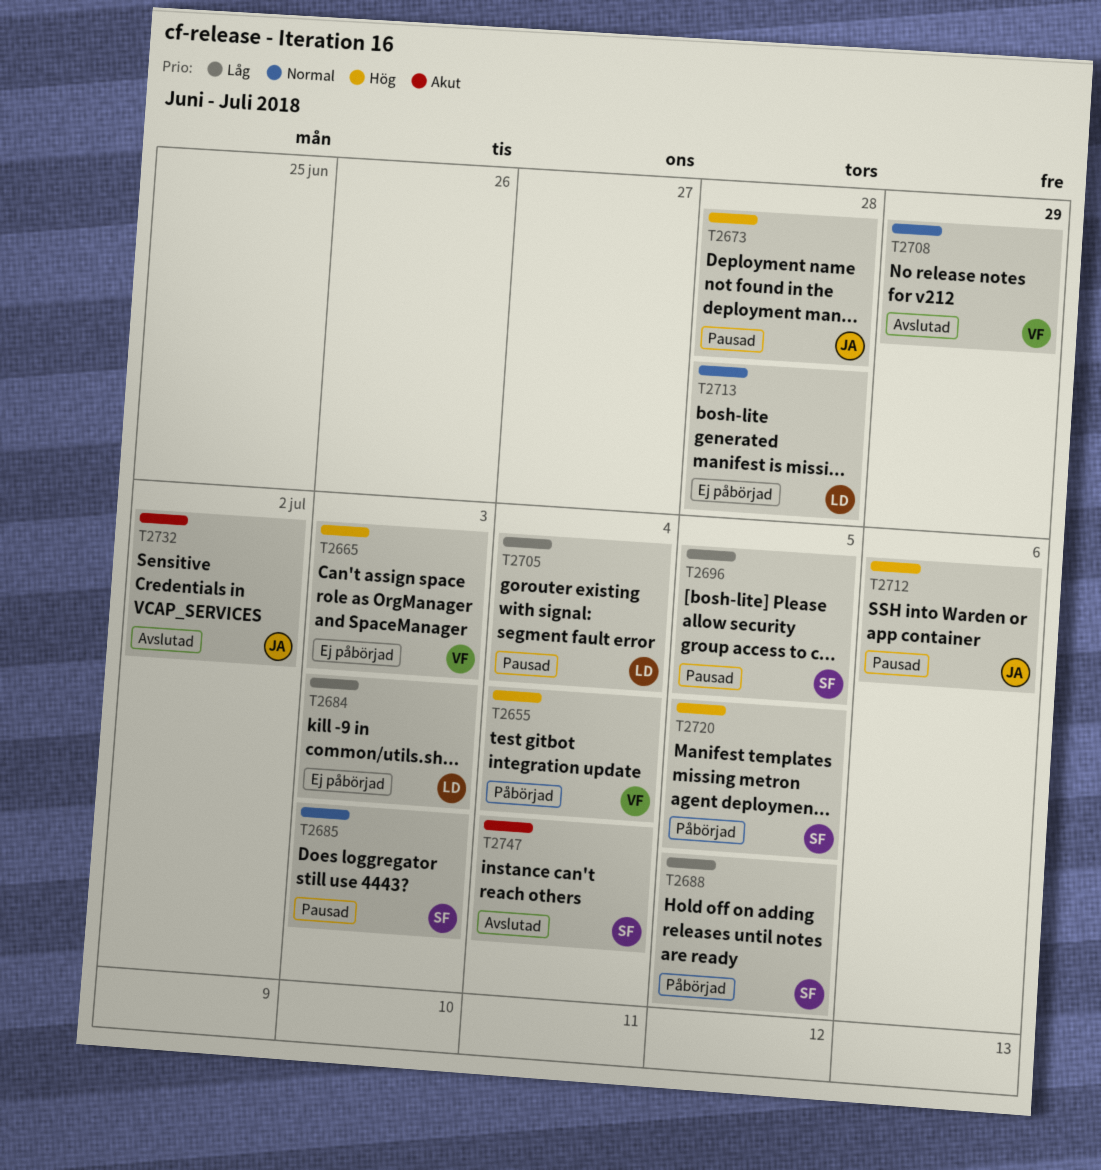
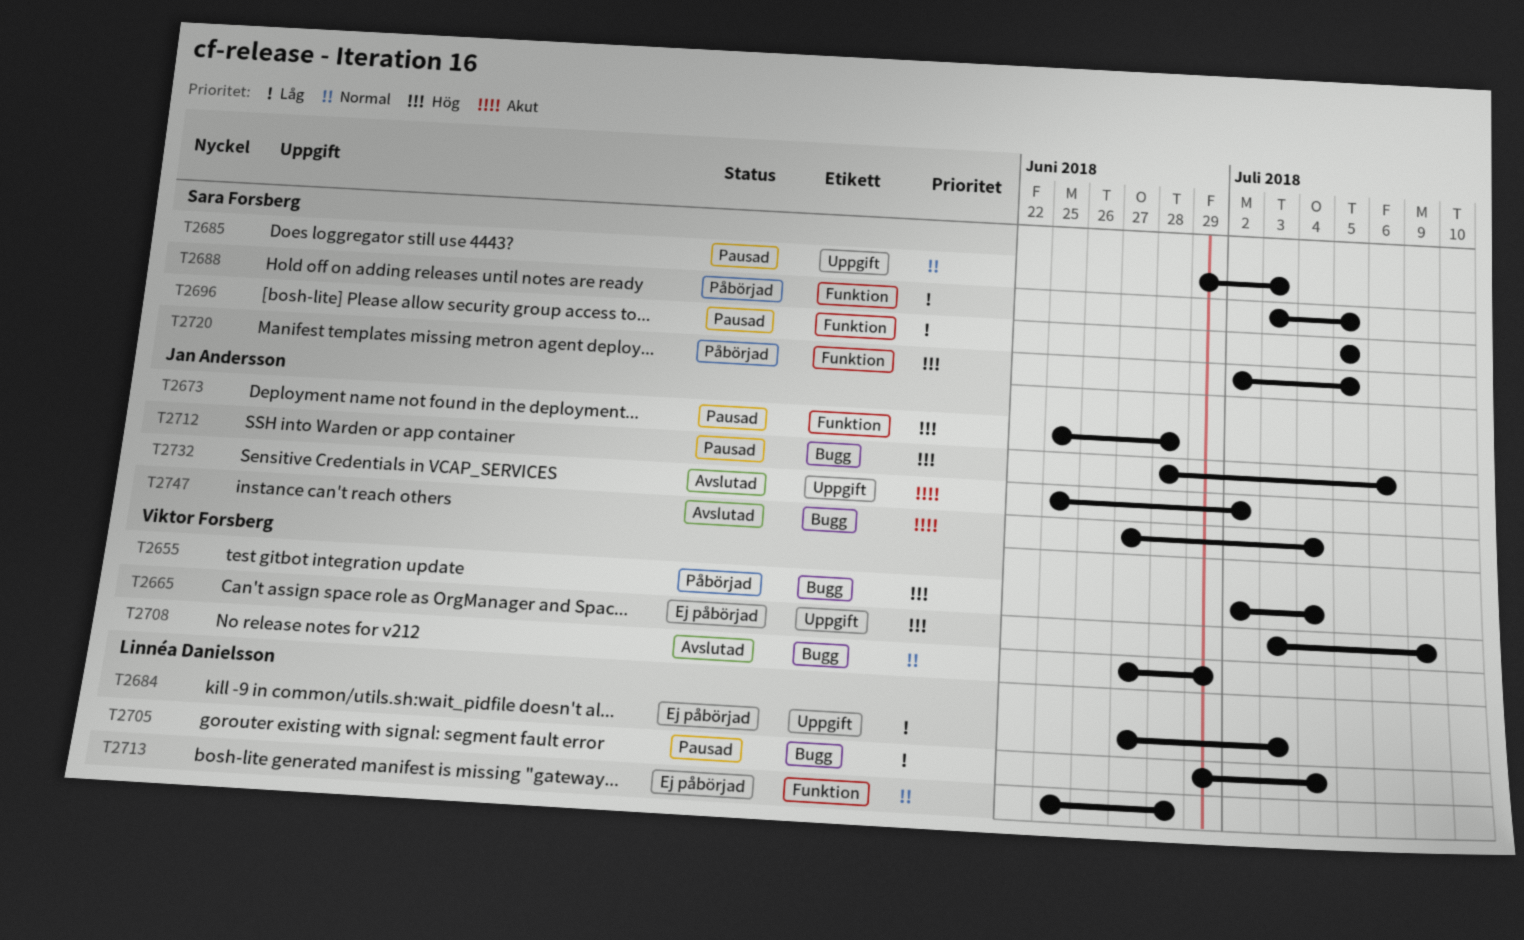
T2665, due: Jul 3 -> Jul 9
T2747, owner: Sara Forsberg -> Jan Andersson

